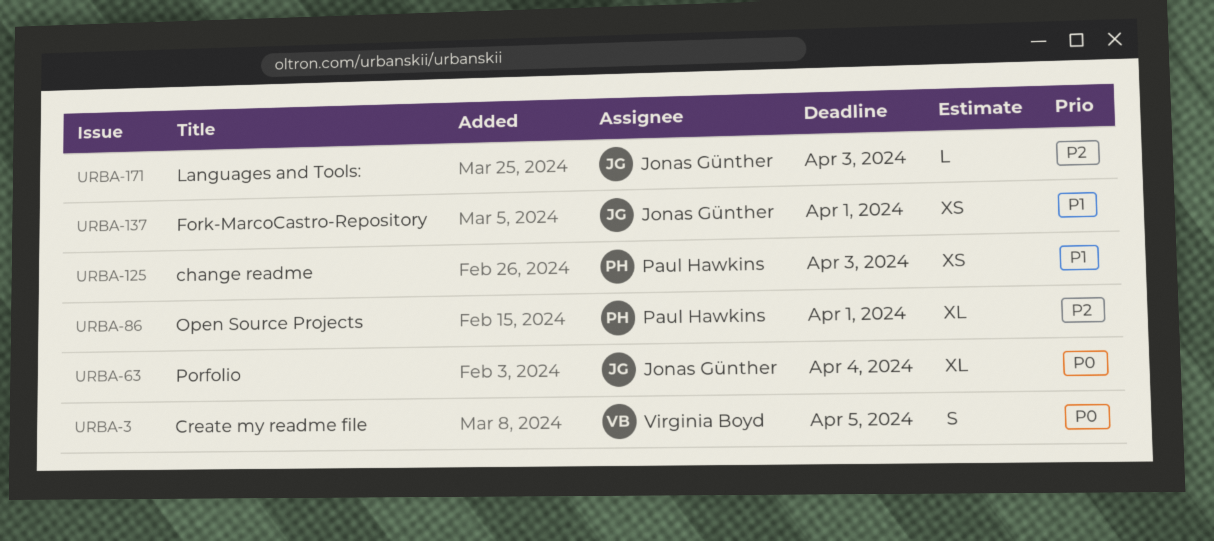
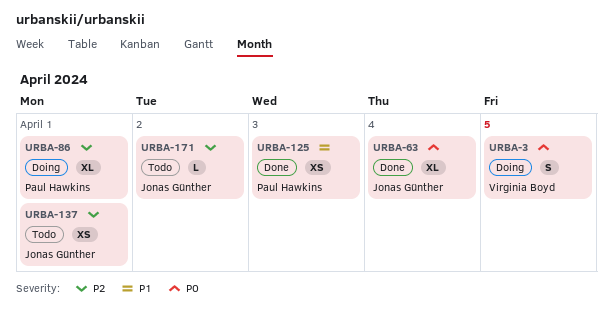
URBA-137, priority: P1 -> P2
URBA-171, due: Apr 3 -> Apr 2

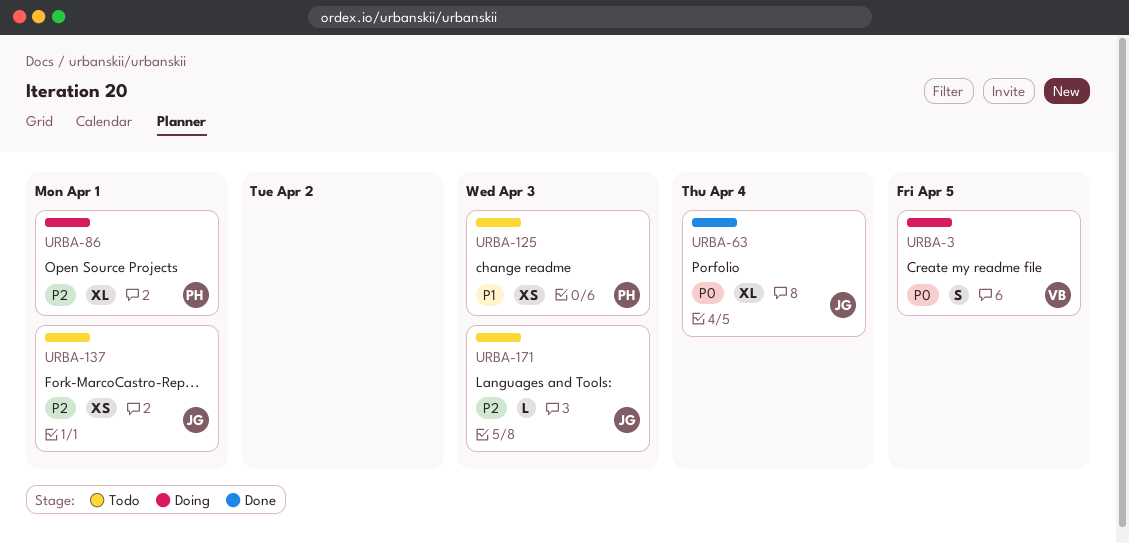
URBA-125, status: Done -> Todo
URBA-171, due: Apr 2 -> Apr 3

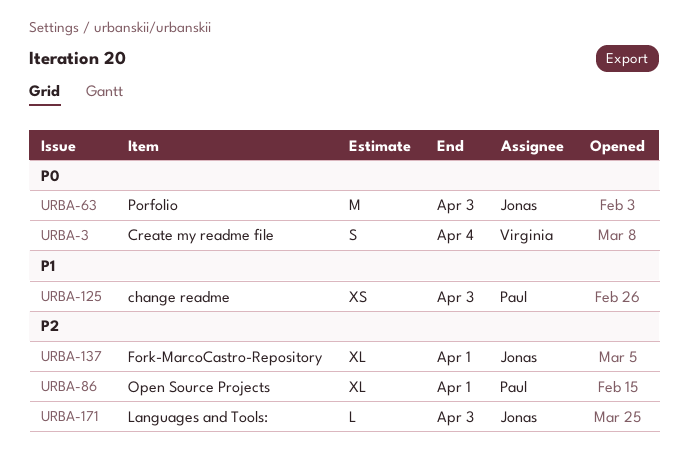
URBA-3, due: Apr 5 -> Apr 4
URBA-63, estimate: XL -> M
URBA-63, due: Apr 4 -> Apr 3
URBA-137, estimate: XS -> XL

